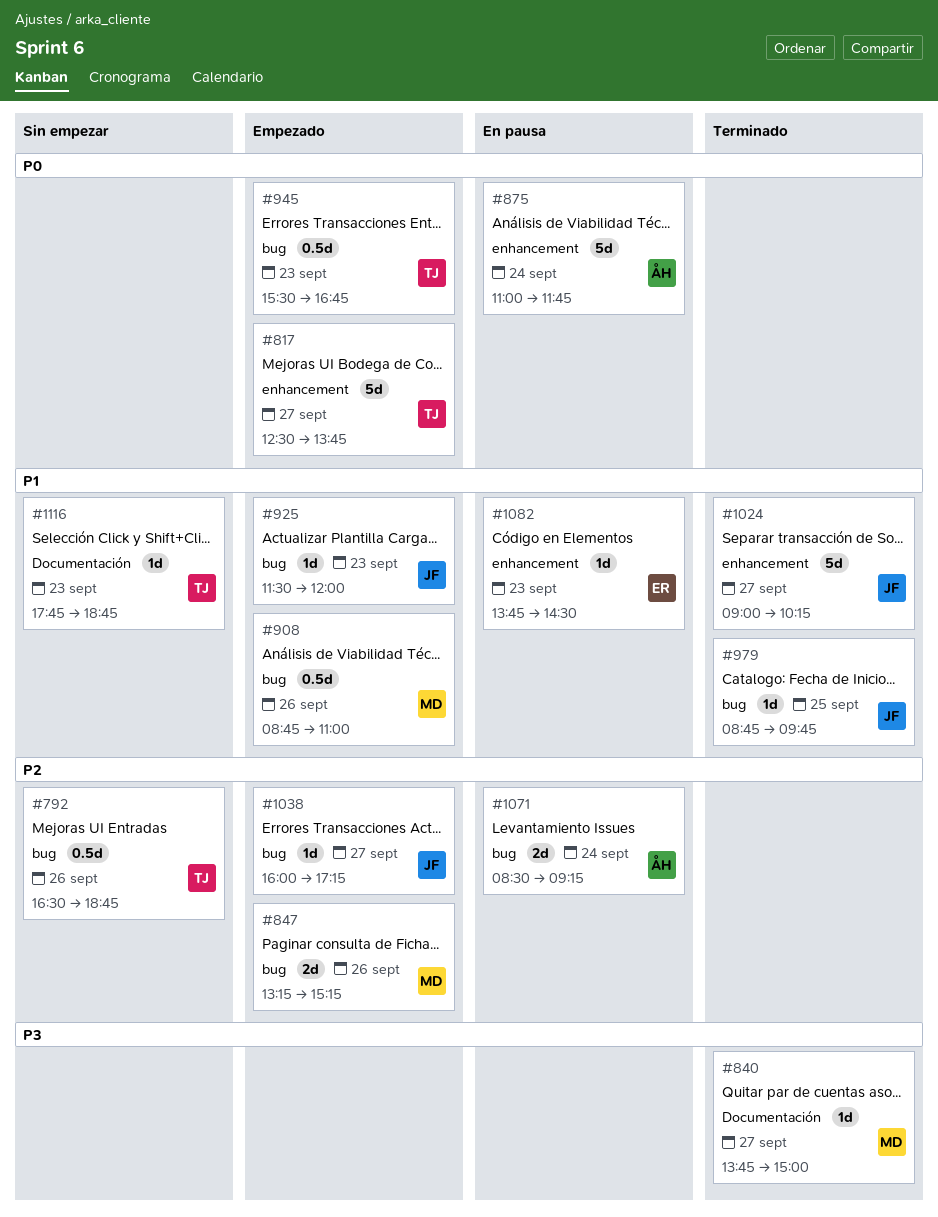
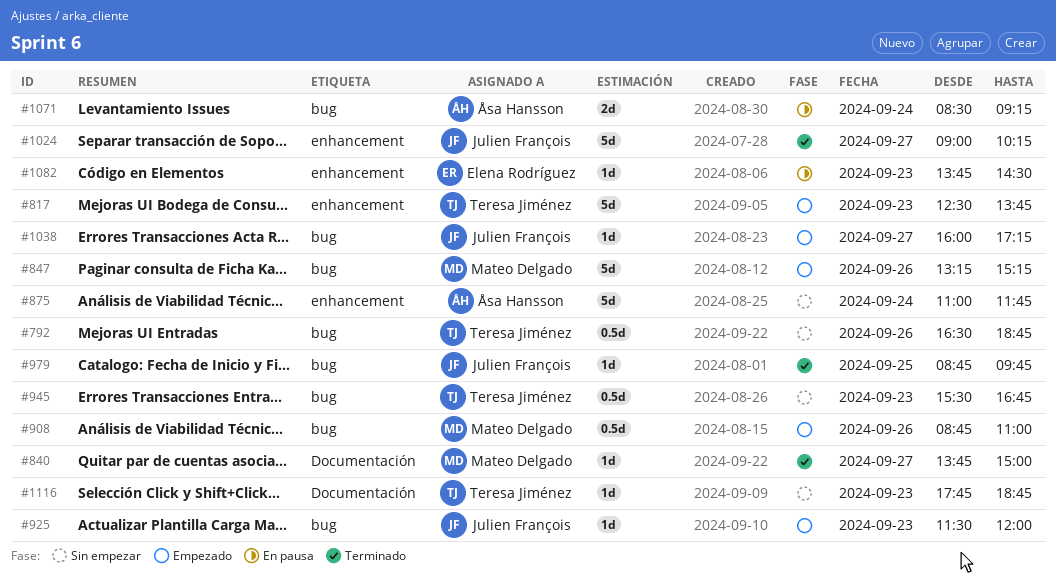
#817, day: Sep 27 -> Sep 23
#847, estimate: 2d -> 5d
#875, status: En pausa -> Sin empezar
#945, status: Empezado -> Sin empezar

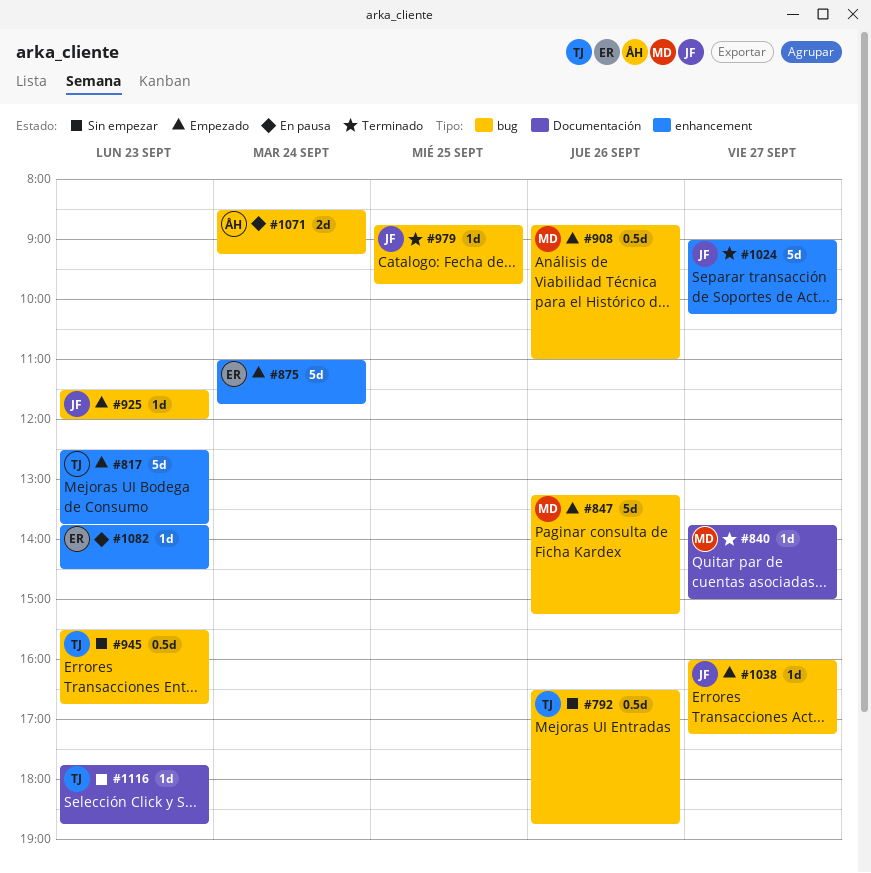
#875, status: Sin empezar -> Empezado
#875, owner: Åsa Hansson -> Elena Rodríguez

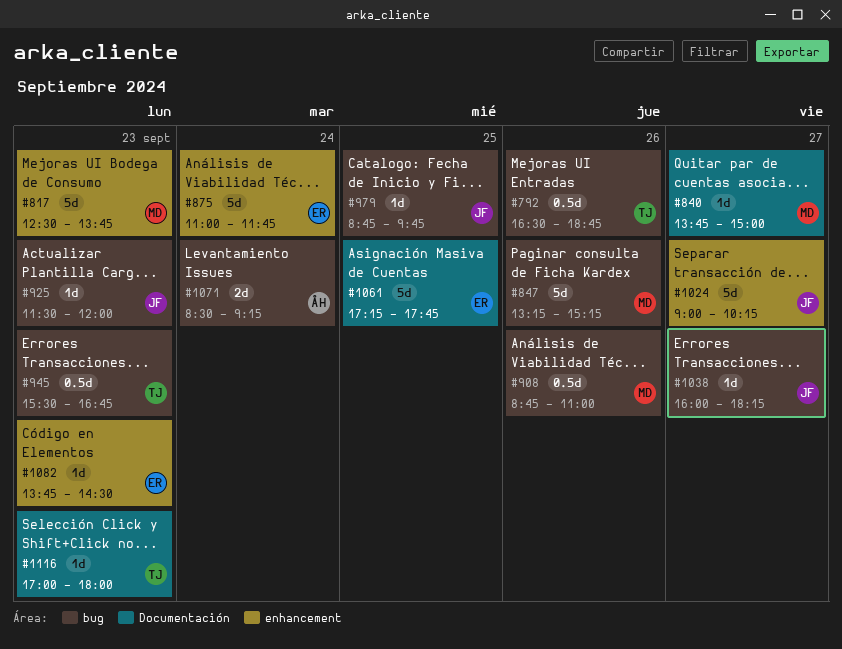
#817, owner: TJ -> MD
#1038, ends: 17:15 -> 18:15
#1061: none -> present
#1116, begins: 17:45 -> 17:00
#1116, ends: 18:45 -> 18:00

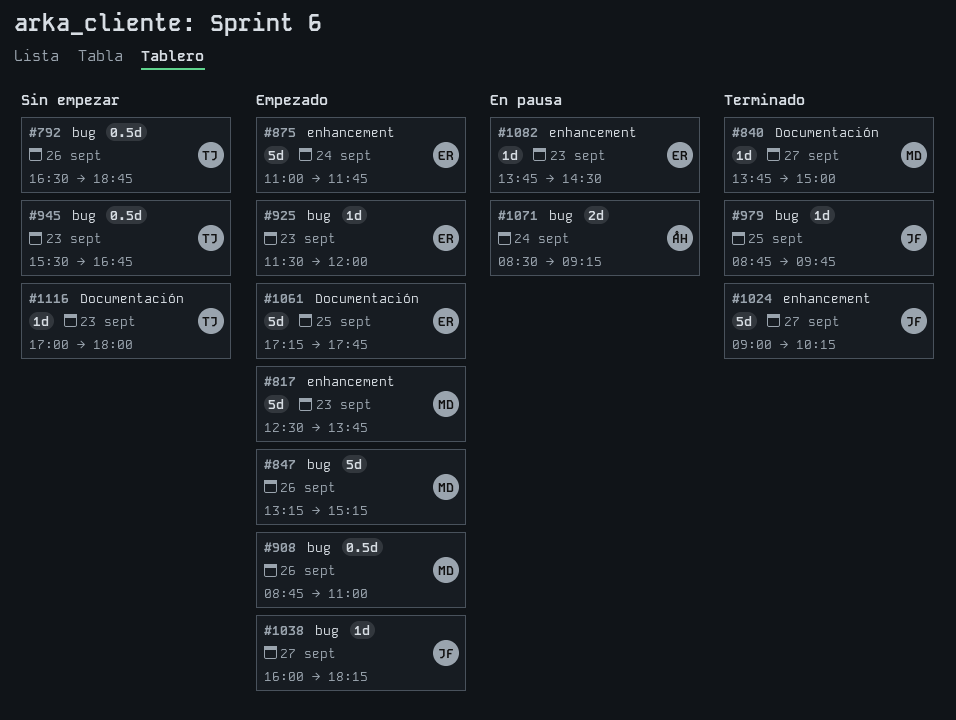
#925, owner: JF -> ER

